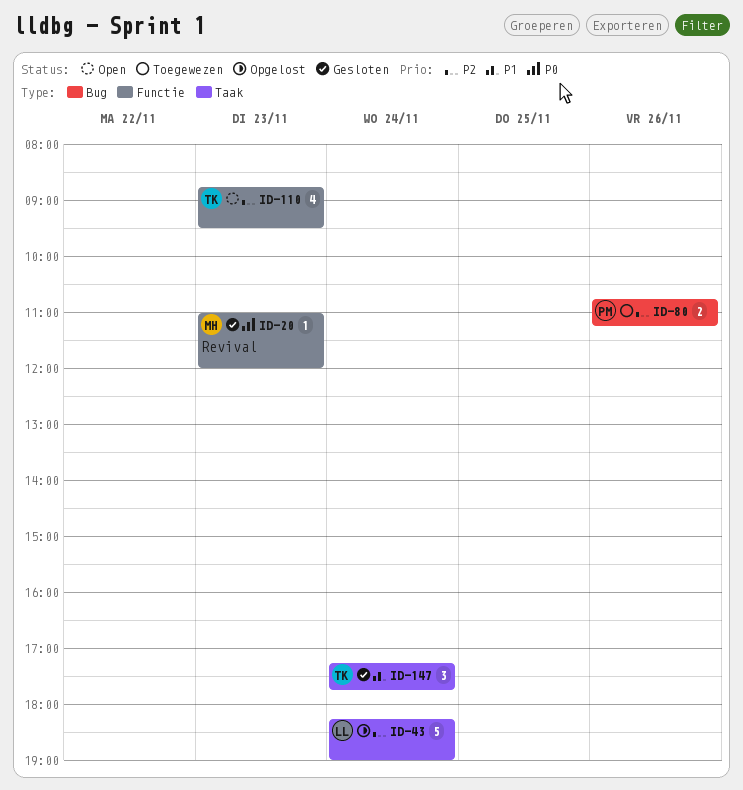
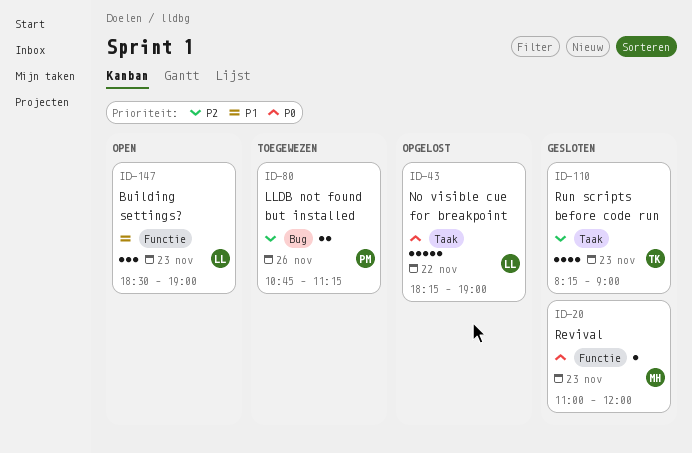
ID-43, priority: P2 -> P0
ID-43, day: Nov 24 -> Nov 22
ID-110, status: Open -> Gesloten
ID-110, label: Functie -> Taak
ID-110, begins: 08:45 -> 08:15
ID-110, ends: 09:30 -> 09:00
ID-147, status: Gesloten -> Open
ID-147, owner: TK -> LL
ID-147, label: Taak -> Functie
ID-147, day: Nov 24 -> Nov 23
ID-147, begins: 17:15 -> 18:30
ID-147, ends: 17:45 -> 19:00

